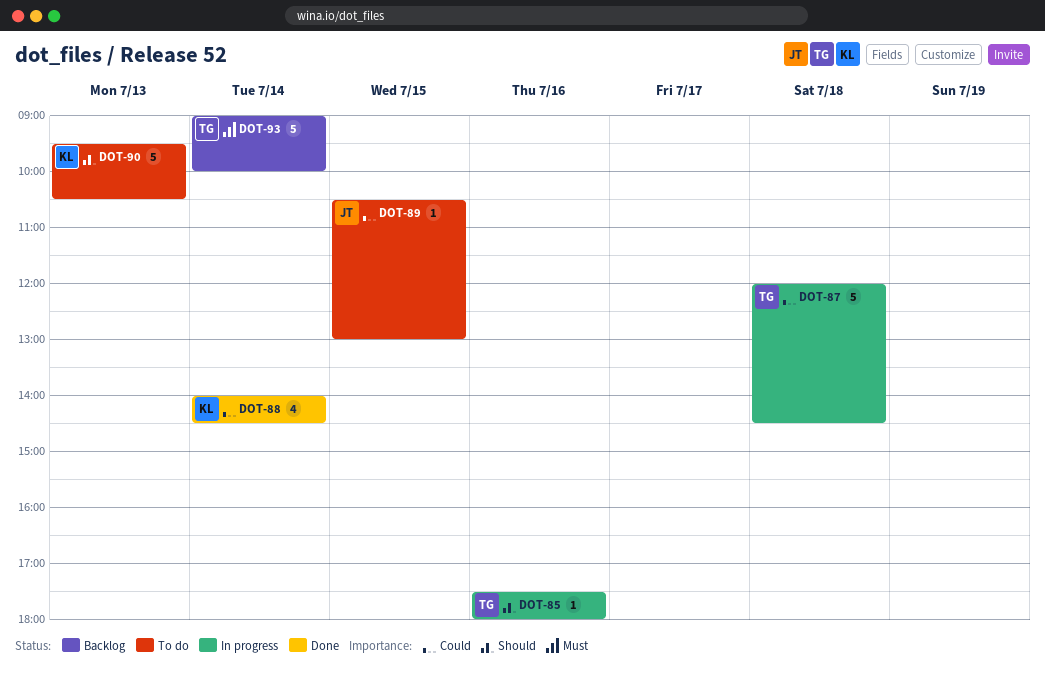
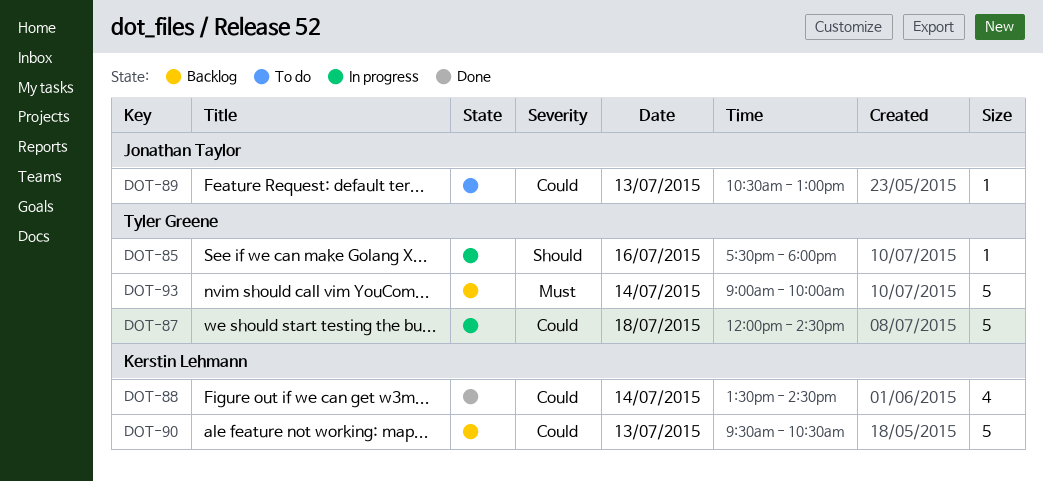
DOT-88, begins: 14:00 -> 13:30
DOT-89, day: Jul 15 -> Jul 13
DOT-90, status: To do -> Backlog
DOT-90, priority: Should -> Could

